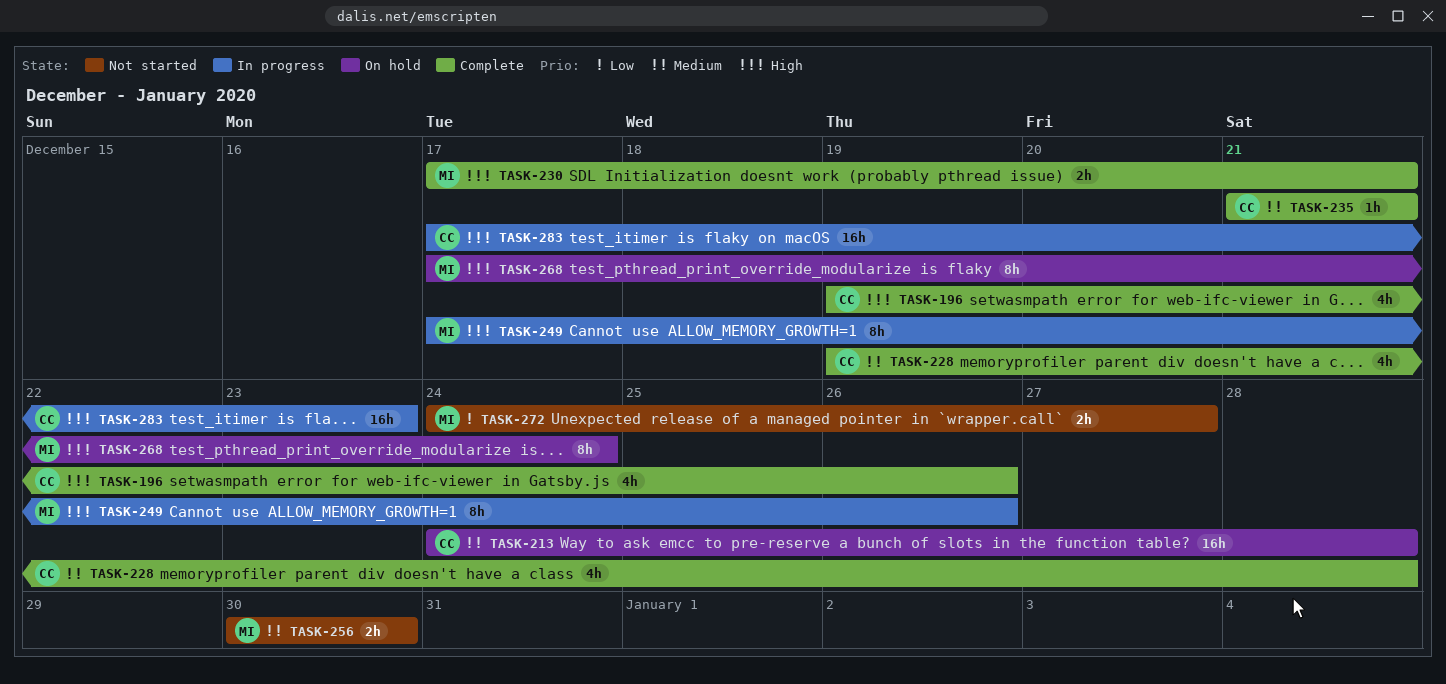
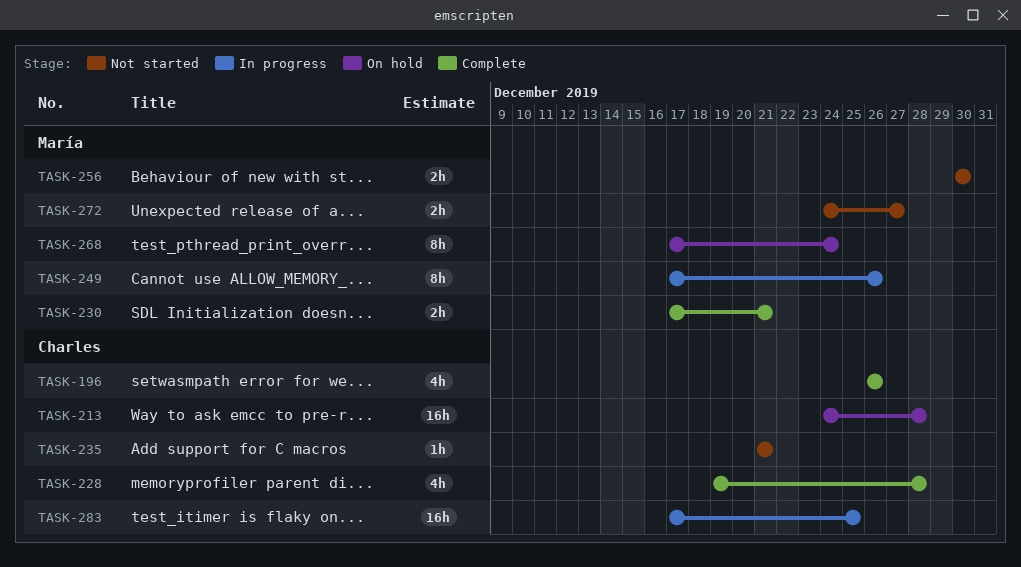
TASK-196, start: Dec 19 -> Dec 26
TASK-235, status: Complete -> Not started
TASK-283, due: Dec 23 -> Dec 25

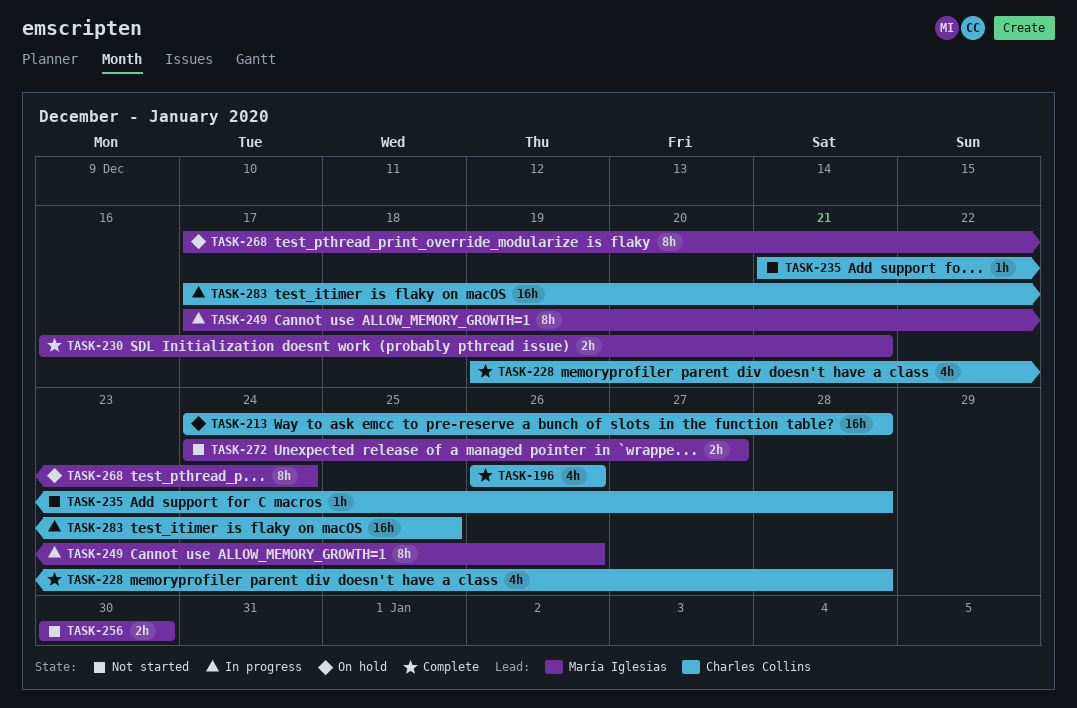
TASK-230, start: Dec 17 -> Dec 16
TASK-235, due: Dec 21 -> Dec 28

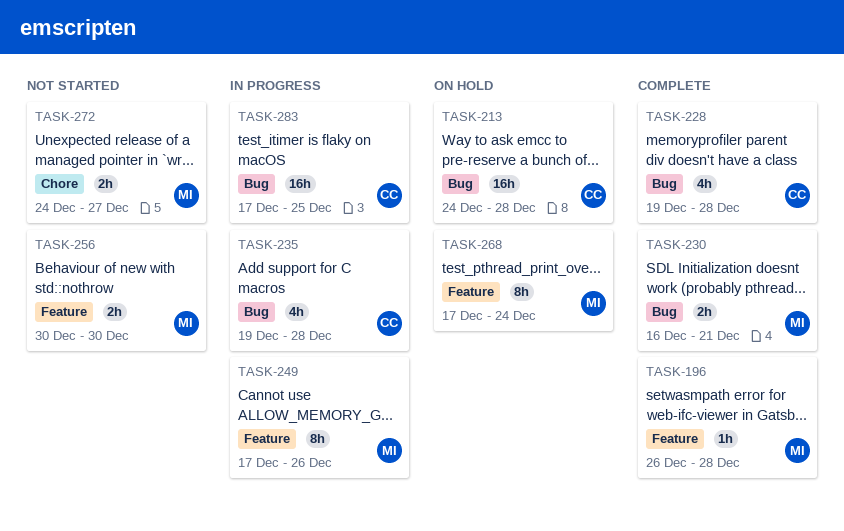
TASK-196, owner: Charles Collins -> María Iglesias
TASK-196, estimate: 4h -> 1h
TASK-196, due: Dec 26 -> Dec 28
TASK-235, status: Not started -> In progress
TASK-235, estimate: 1h -> 4h
TASK-235, start: Dec 21 -> Dec 19

